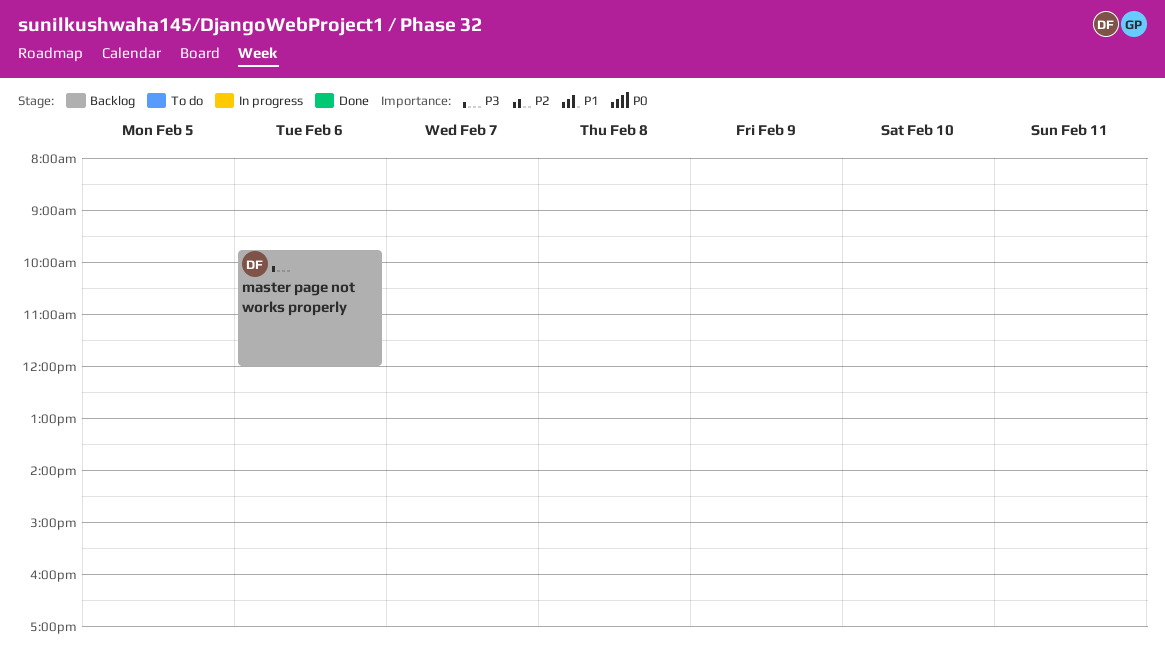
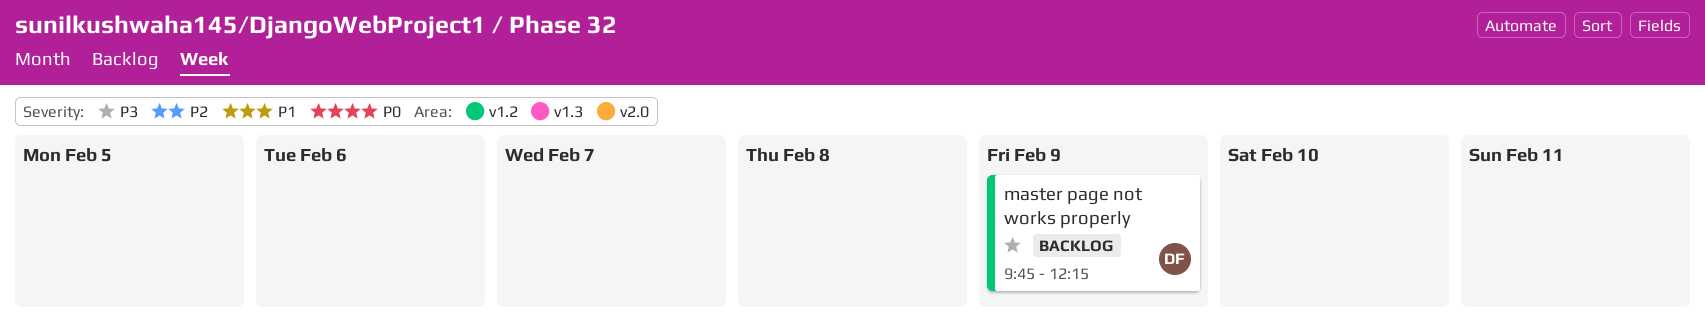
master page not works properly, day: Feb 6 -> Feb 9
master page not works properly, ends: 12:00 -> 12:15

